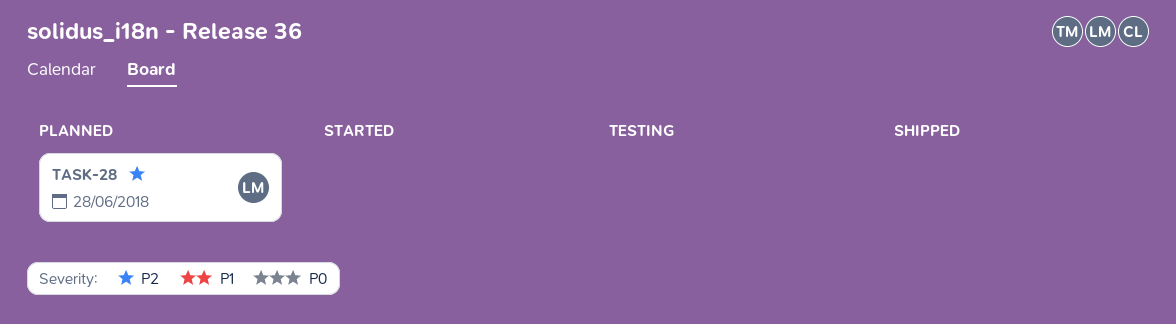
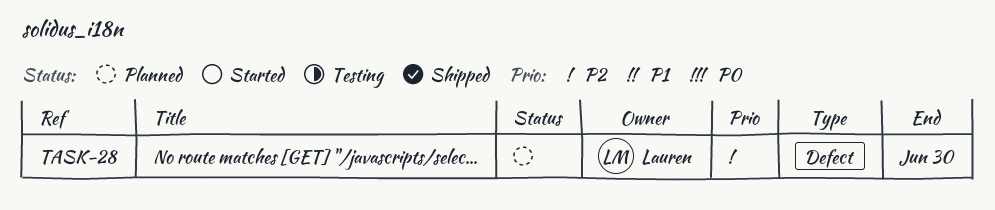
TASK-28, due: Jun 28 -> Jun 30

